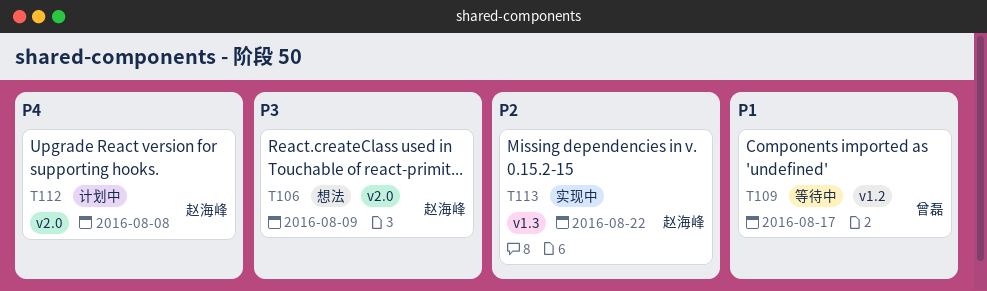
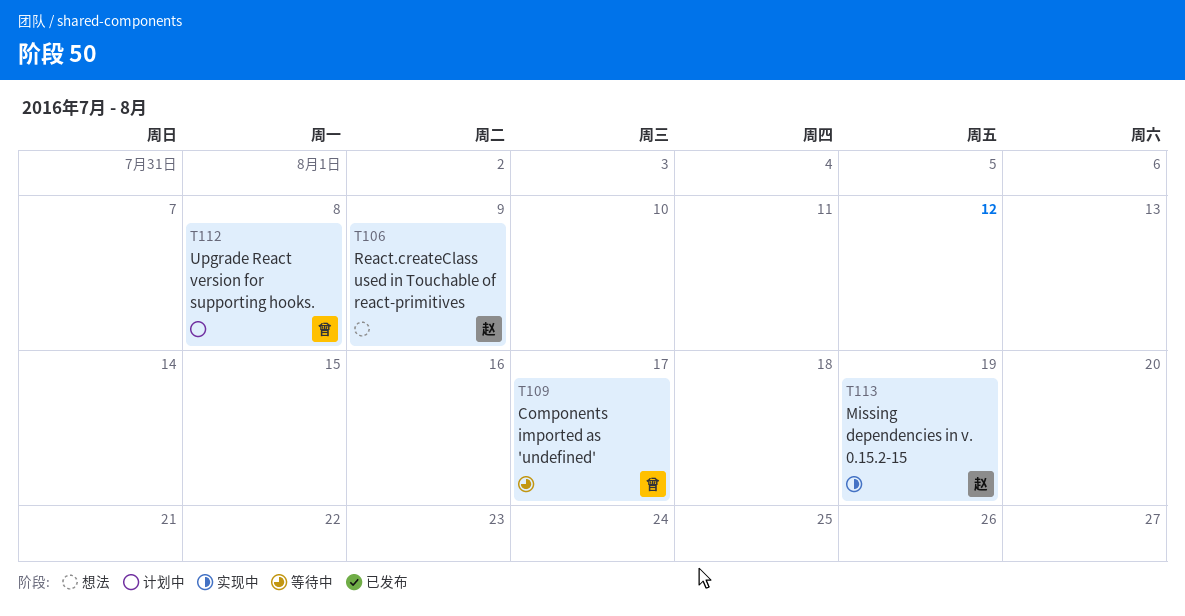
T112, owner: 赵海峰 -> 曾磊
T113, due: Aug 22 -> Aug 19

